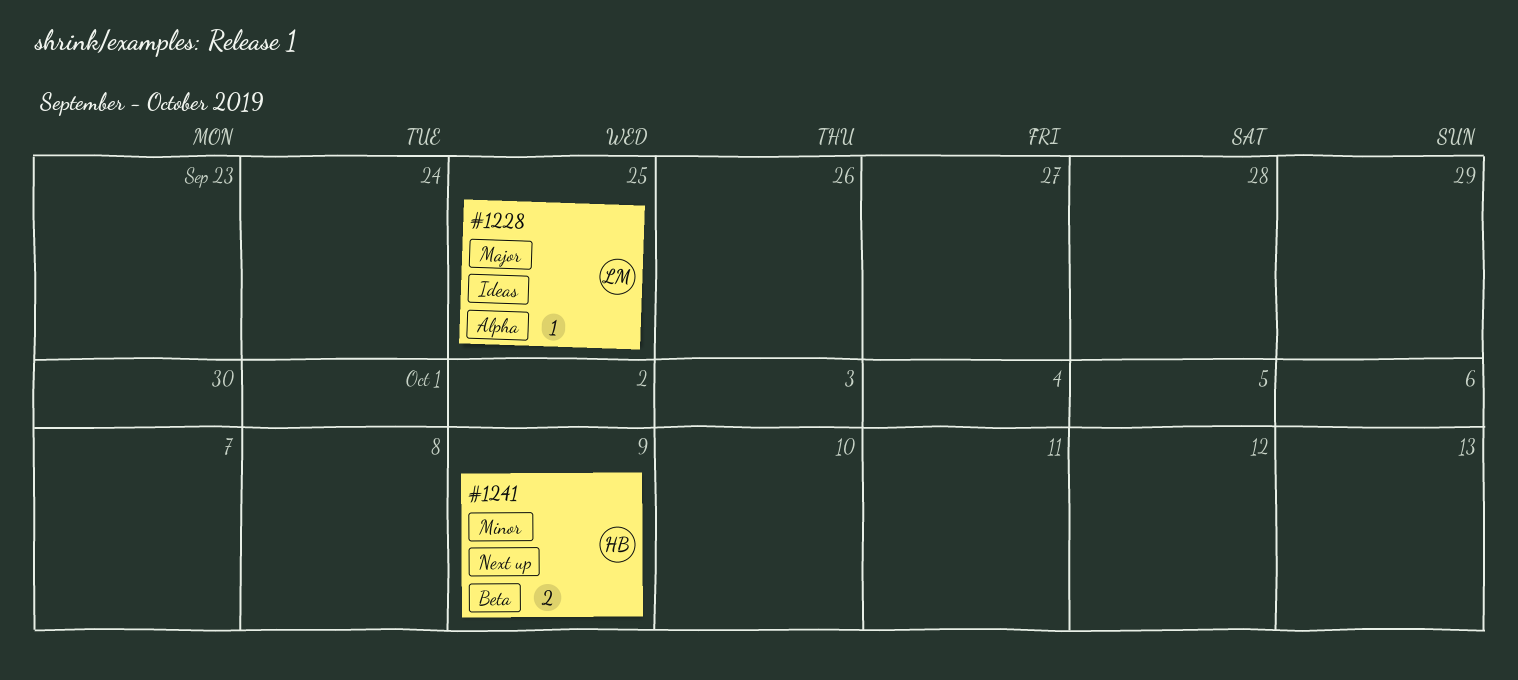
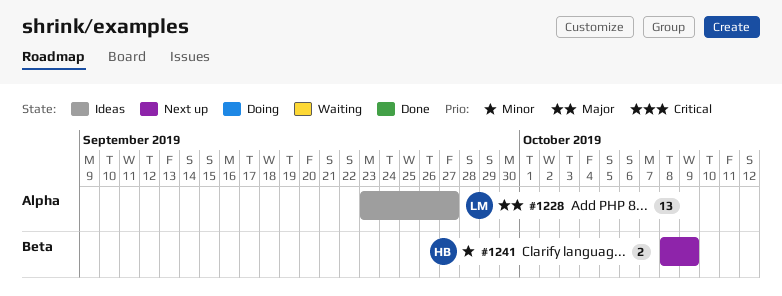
#1228, estimate: 1 -> 13
#1228, due: Sep 25 -> Sep 27

